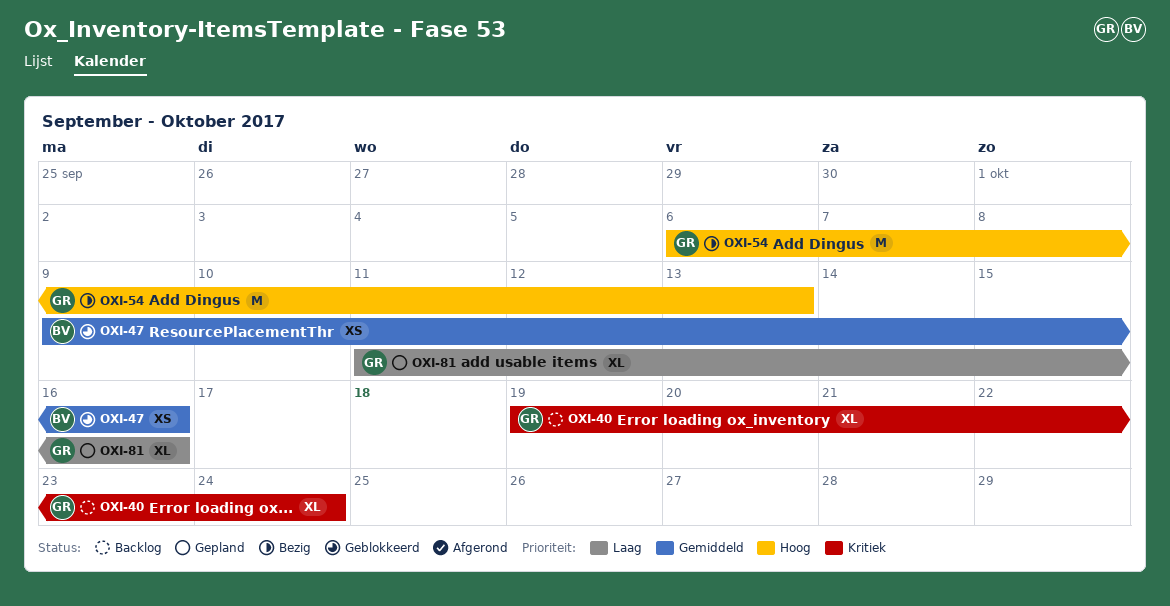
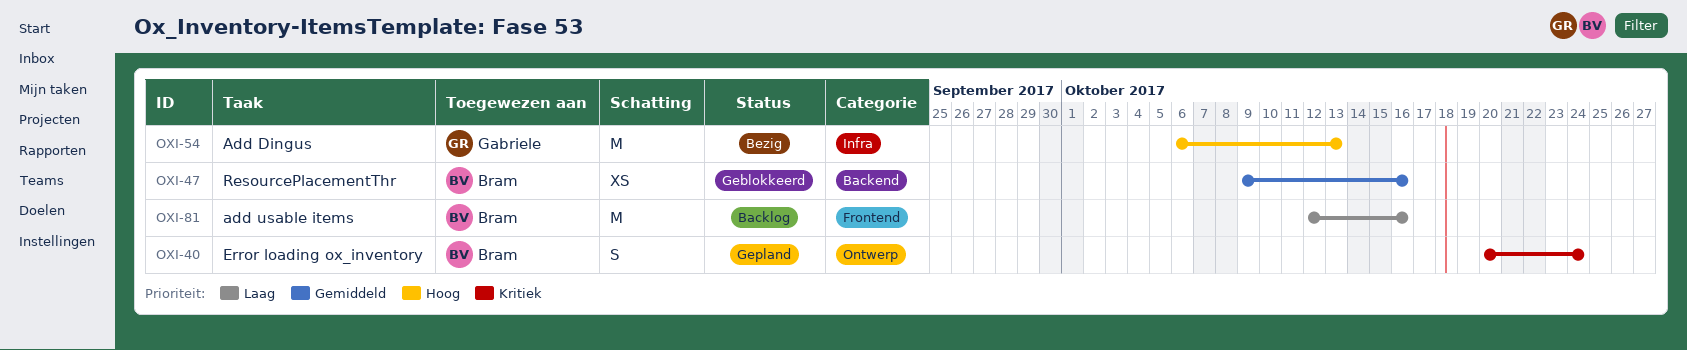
OXI-40, status: Backlog -> Gepland
OXI-40, owner: Gabriele -> Bram
OXI-40, estimate: XL -> S
OXI-40, start: Oct 19 -> Oct 20
OXI-81, status: Gepland -> Backlog
OXI-81, owner: Gabriele -> Bram
OXI-81, estimate: XL -> M
OXI-81, start: Oct 11 -> Oct 12

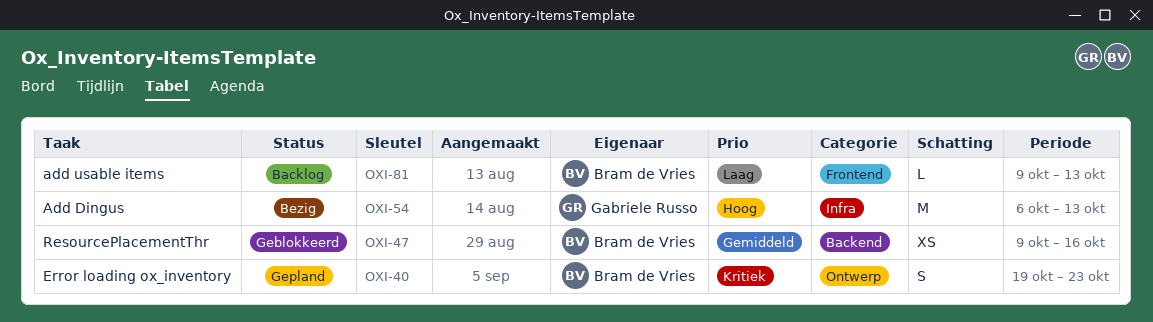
OXI-40, start: Oct 20 -> Oct 19
OXI-40, due: Oct 24 -> Oct 23
OXI-81, estimate: M -> L
OXI-81, start: Oct 12 -> Oct 9
OXI-81, due: Oct 16 -> Oct 13

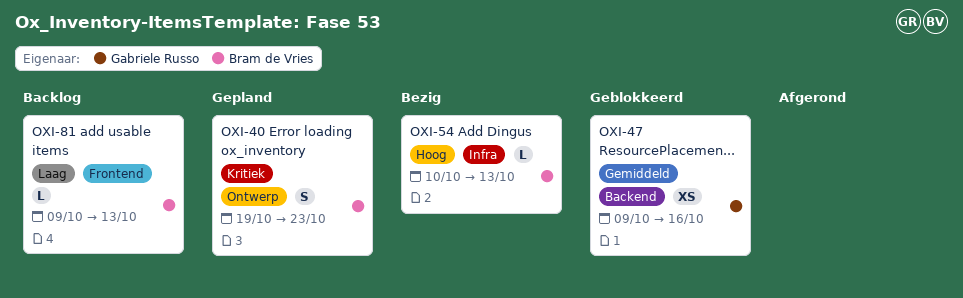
OXI-47, owner: Bram de Vries -> Gabriele Russo
OXI-54, owner: Gabriele Russo -> Bram de Vries
OXI-54, estimate: M -> L
OXI-54, start: Oct 6 -> Oct 10

